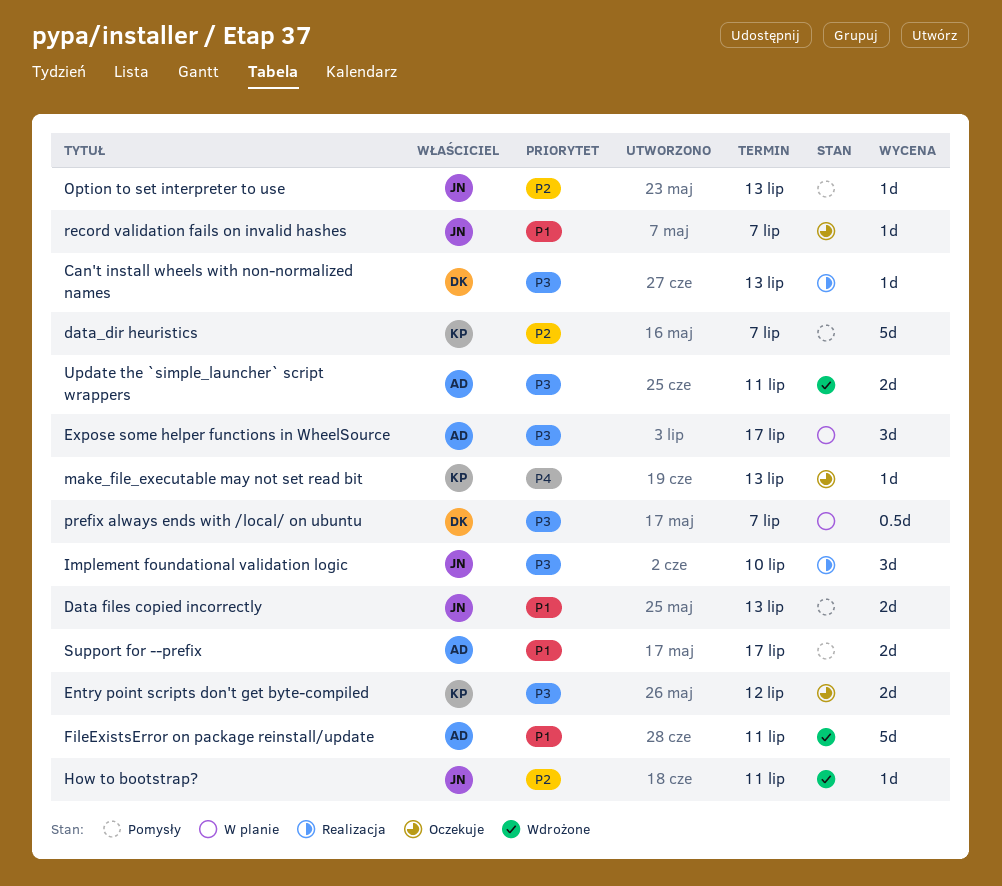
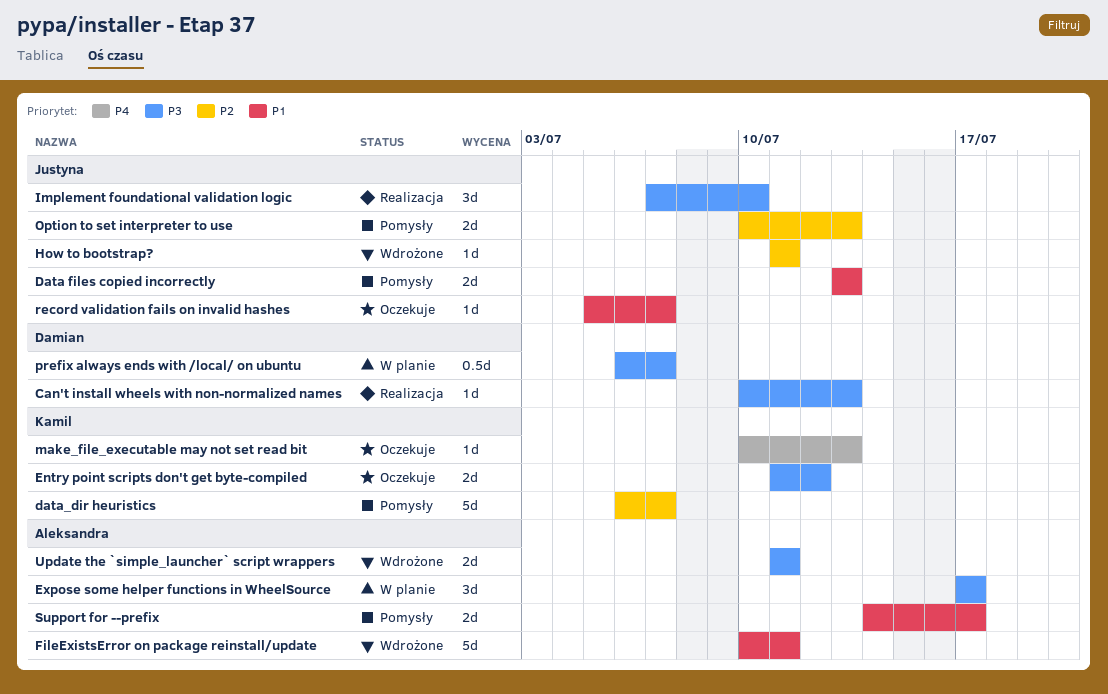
Option to set interpreter to use, estimate: 1d -> 2d

